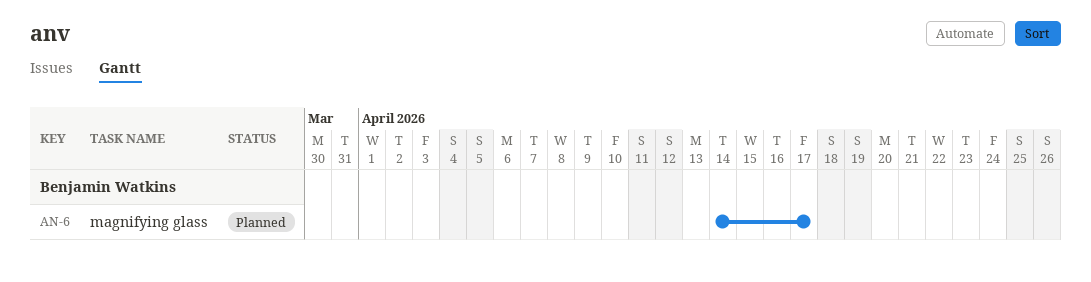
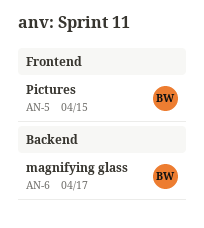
AN-5: none -> present

